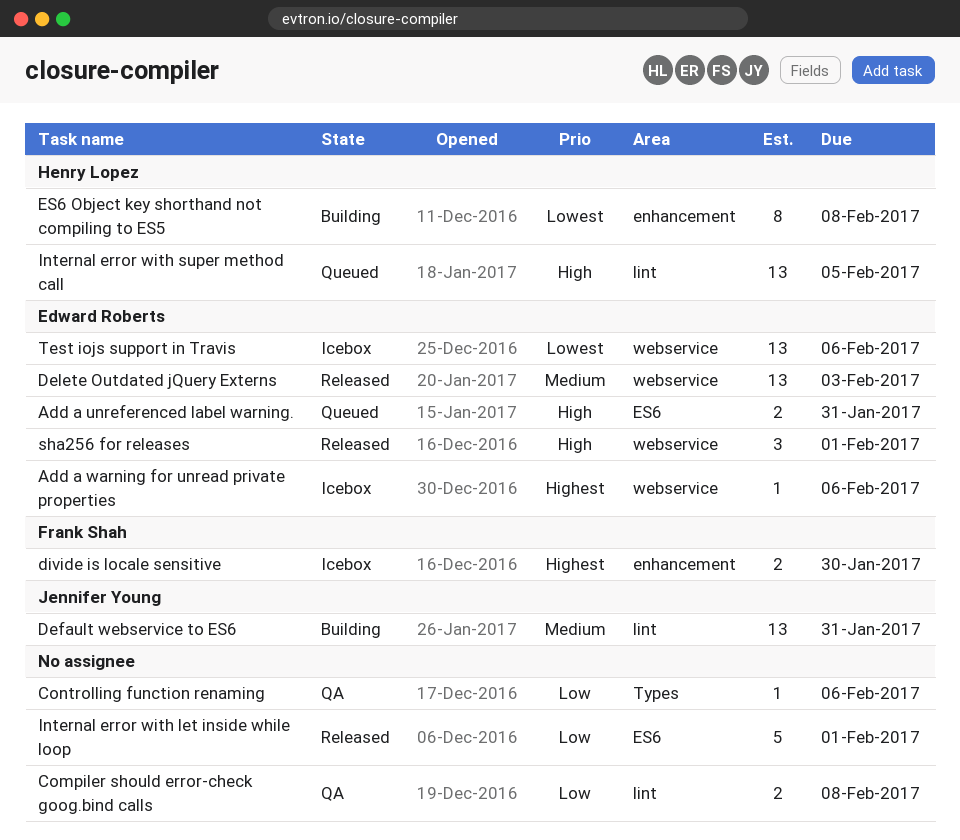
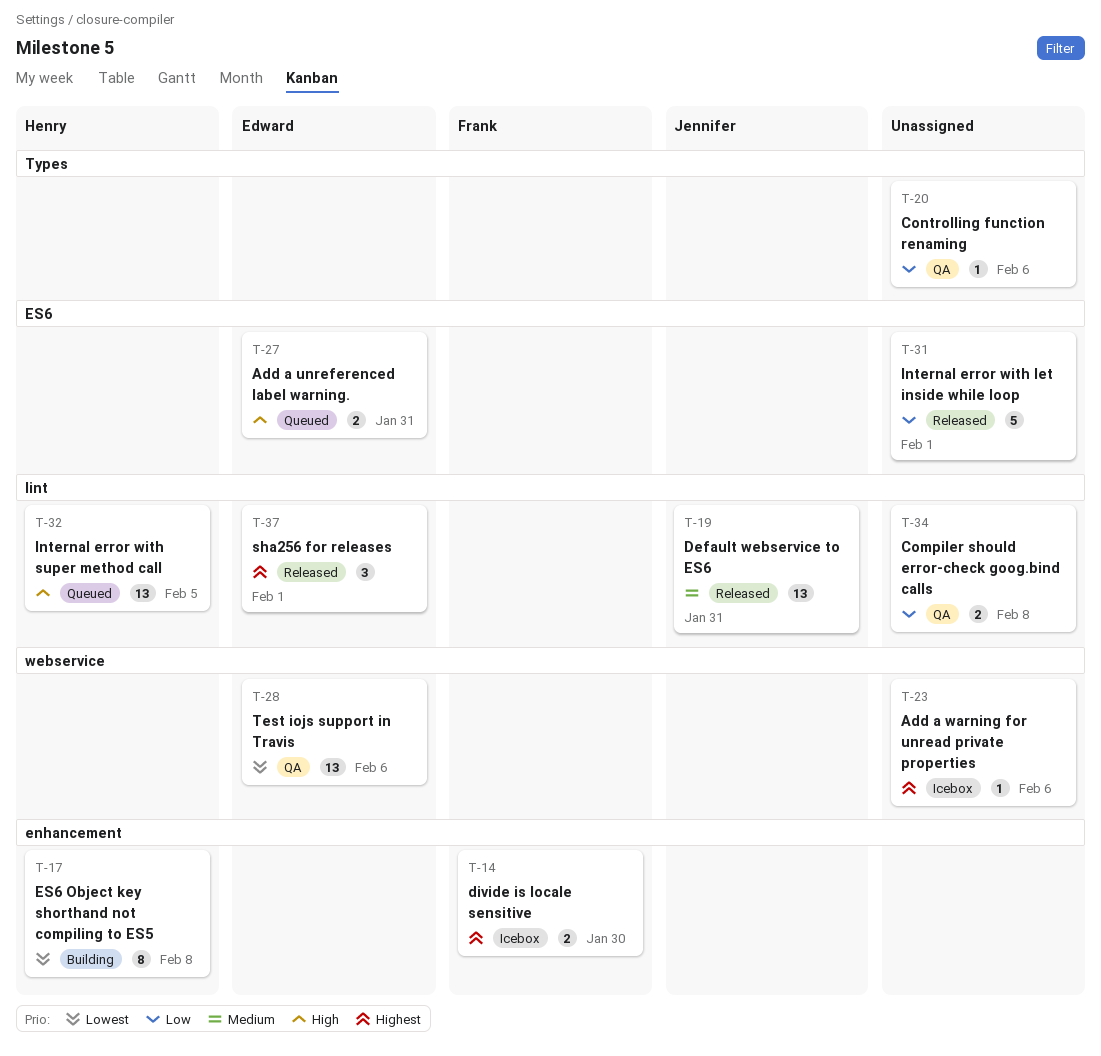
Add a warning for unread private properties, owner: Edward Roberts -> none
Default webservice to ES6, status: Building -> Released
Delete Outdated jQuery Externs: present -> none
sha256 for releases, priority: High -> Highest
sha256 for releases, label: webservice -> lint
Test iojs support in Travis, status: Icebox -> QA

